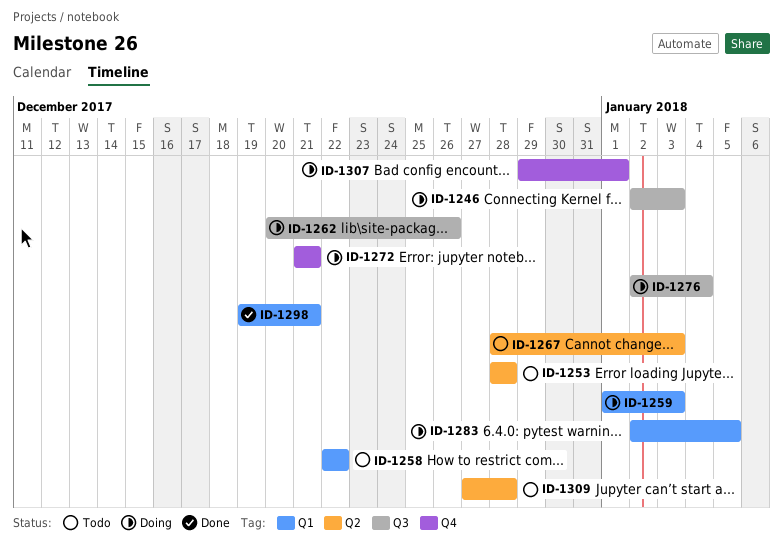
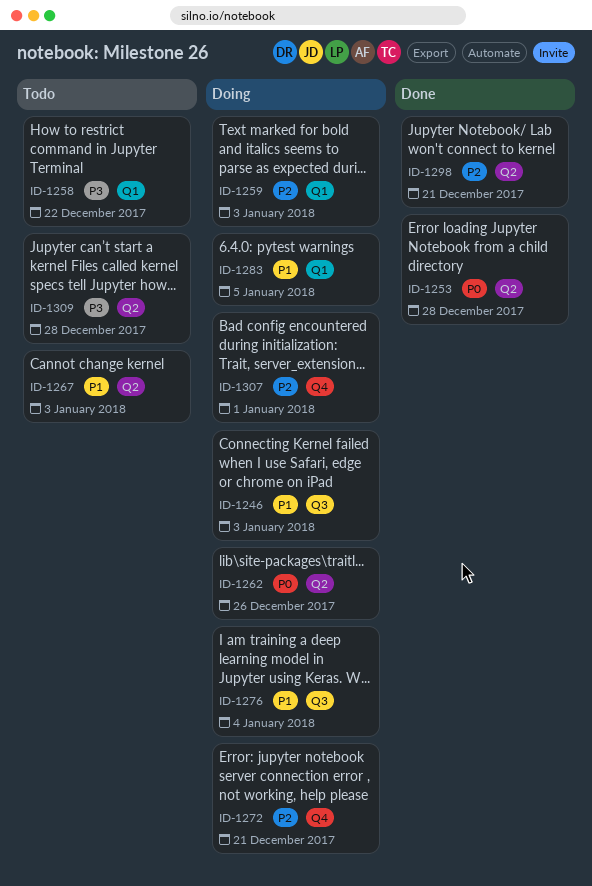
ID-1253, status: Todo -> Done
ID-1262, label: Q3 -> Q2
ID-1298, label: Q1 -> Q2

